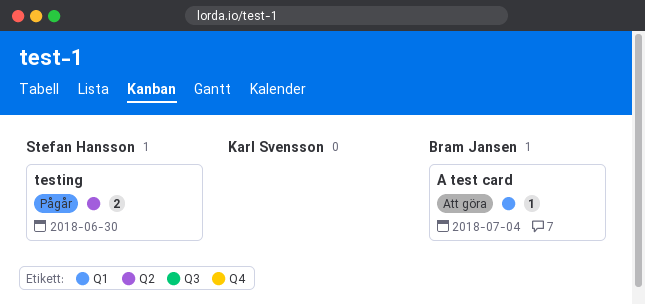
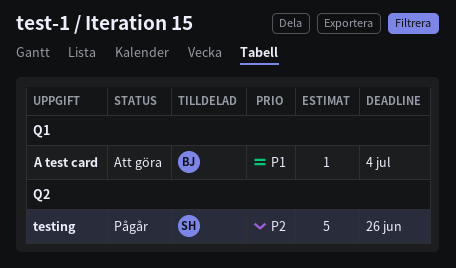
testing, estimate: 2 -> 5
testing, due: Jun 30 -> Jun 26

